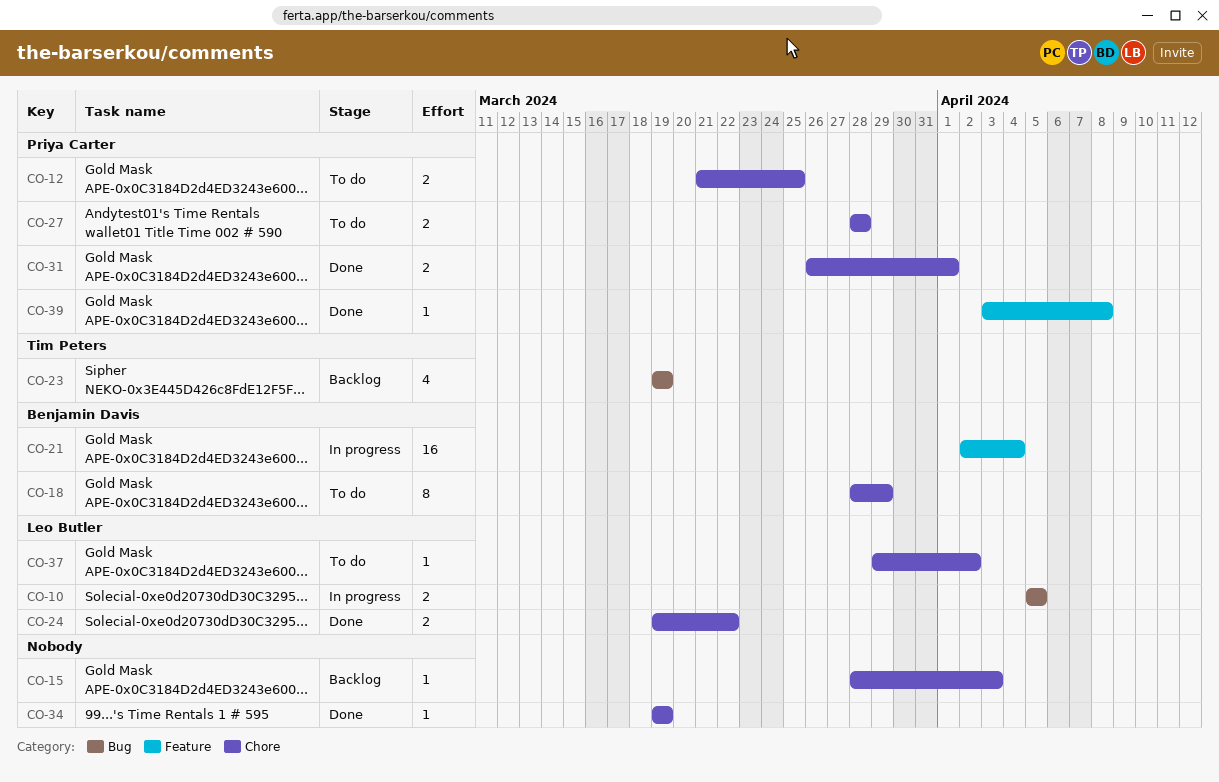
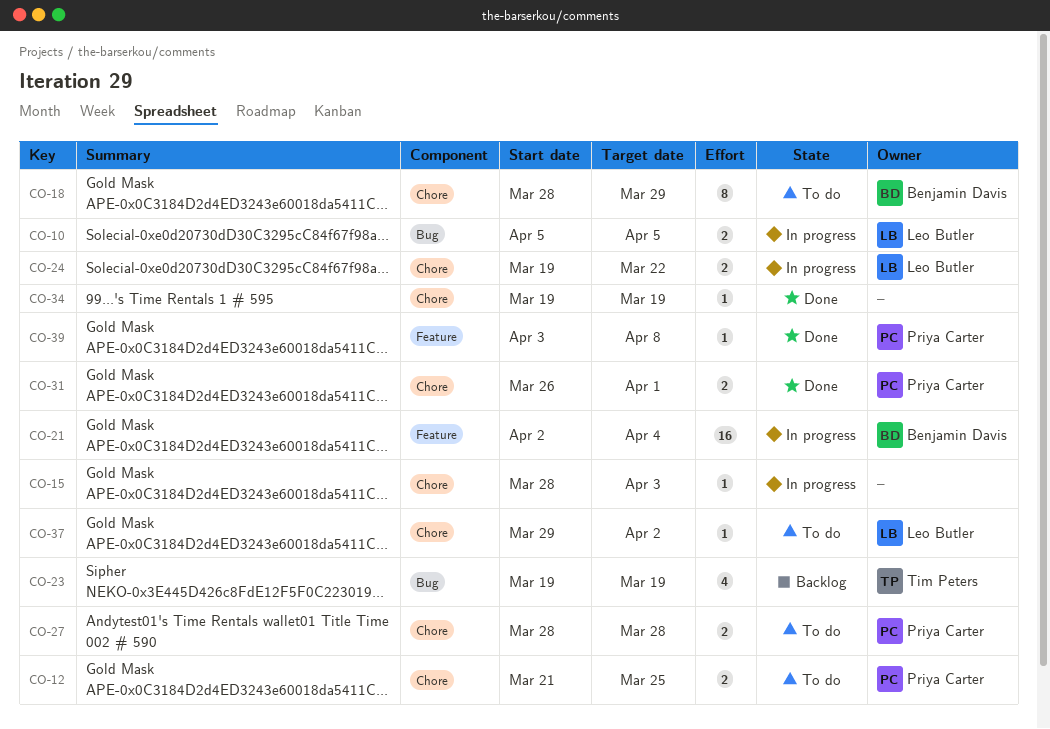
CO-15, status: Backlog -> In progress
CO-24, status: Done -> In progress

